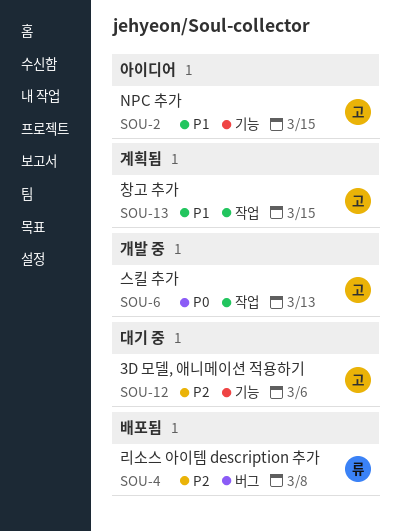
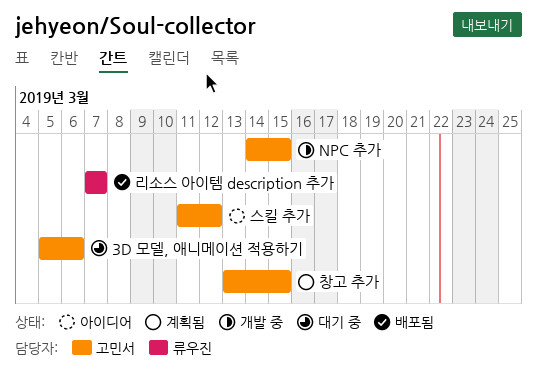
NPC 추가, status: 아이디어 -> 개발 중
리소스 아이템 description 추가, due: Mar 8 -> Mar 7
스킬 추가, status: 개발 중 -> 아이디어
스킬 추가, due: Mar 13 -> Mar 12

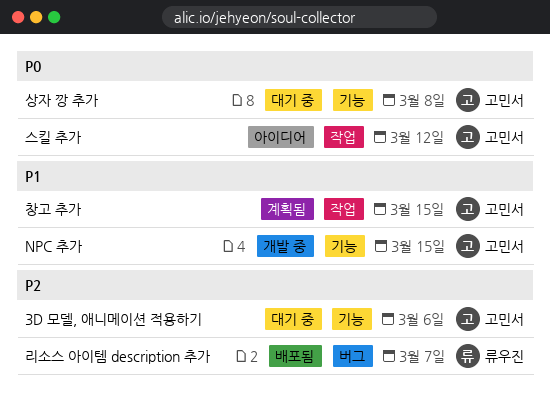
상자 깡 추가: none -> present

